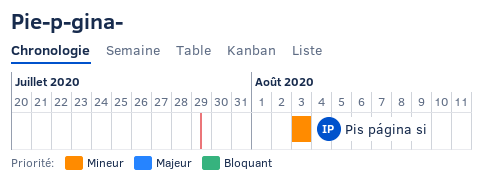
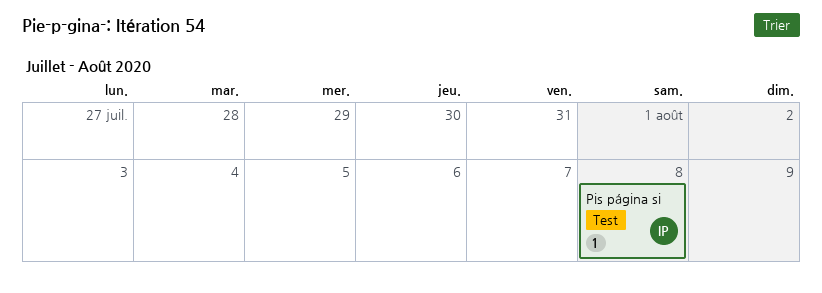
Pis página si, due: Aug 3 -> Aug 8

